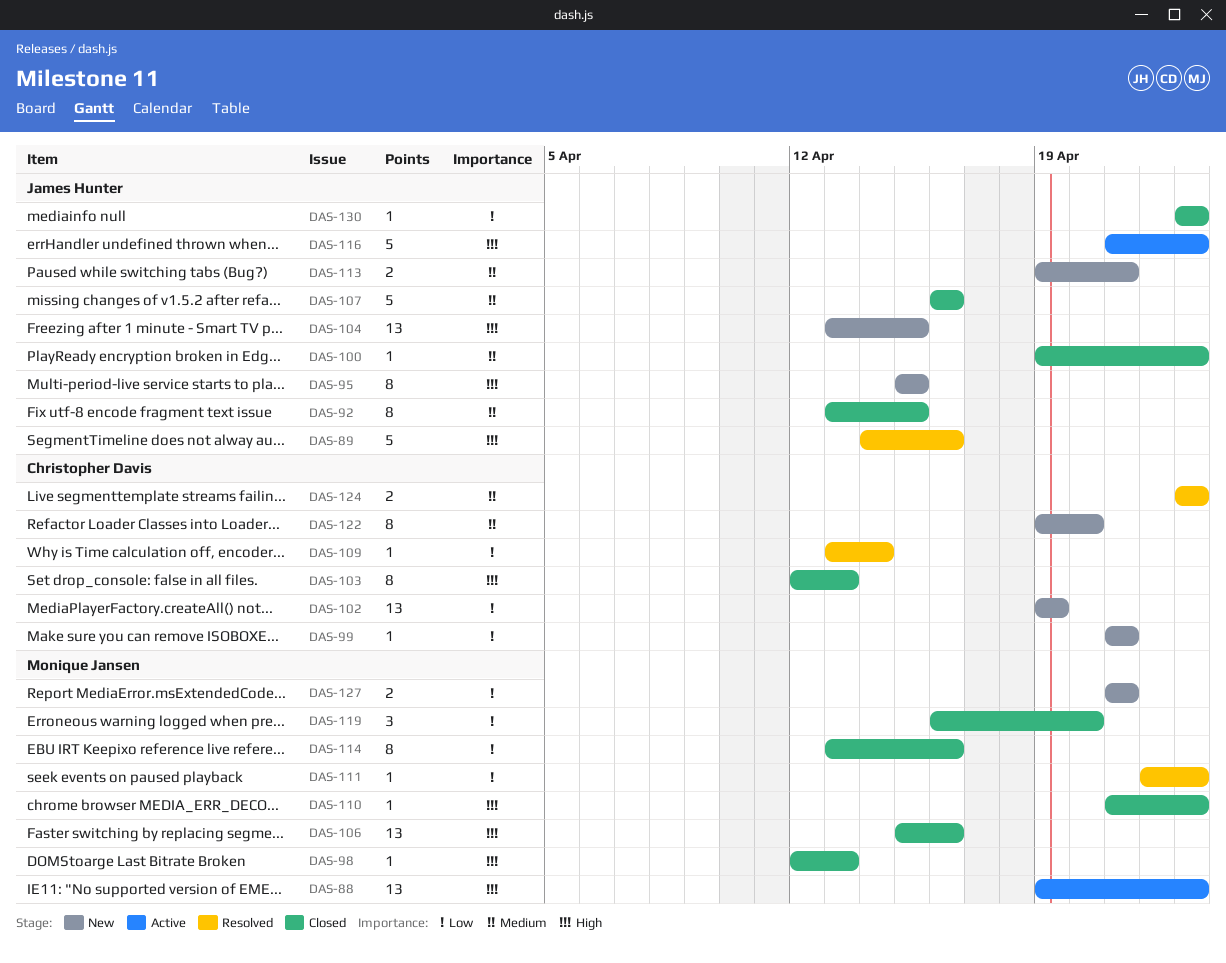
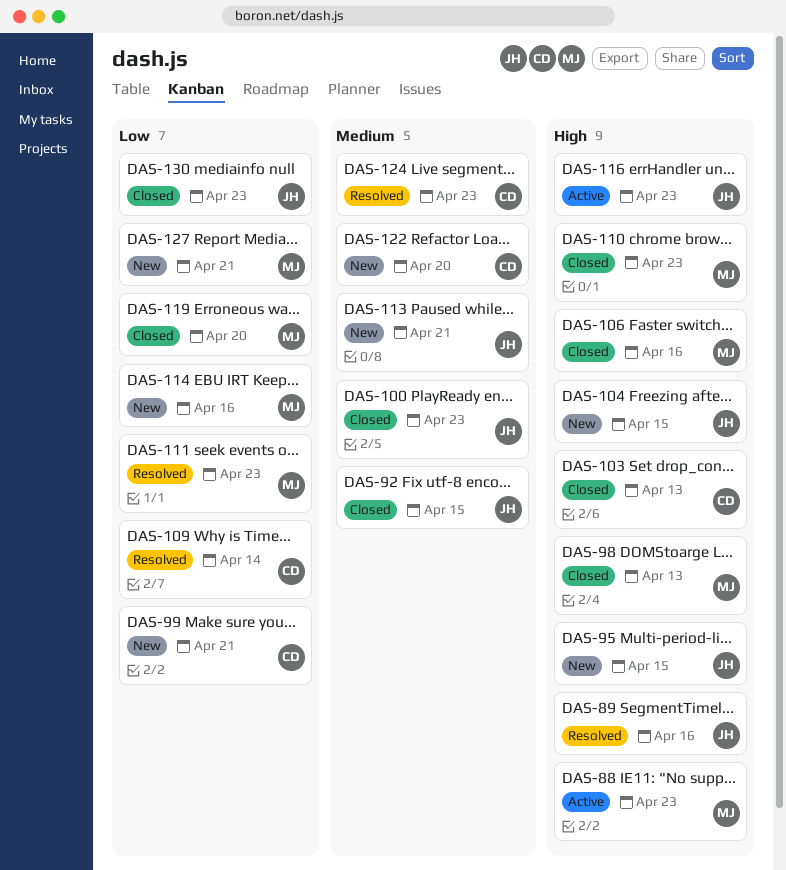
DAS-102: present -> none
DAS-107: present -> none
DAS-114, status: Closed -> New

